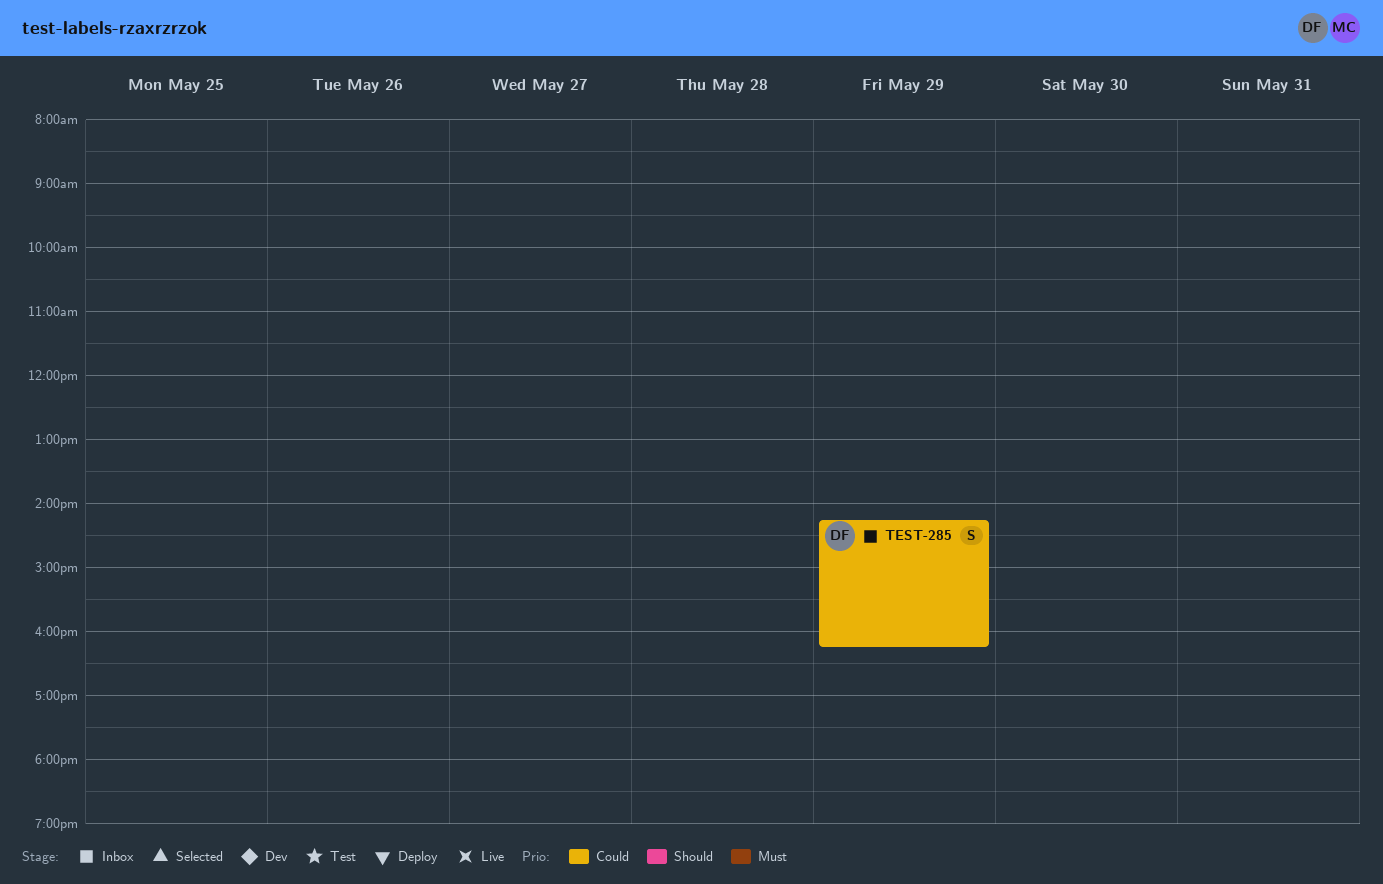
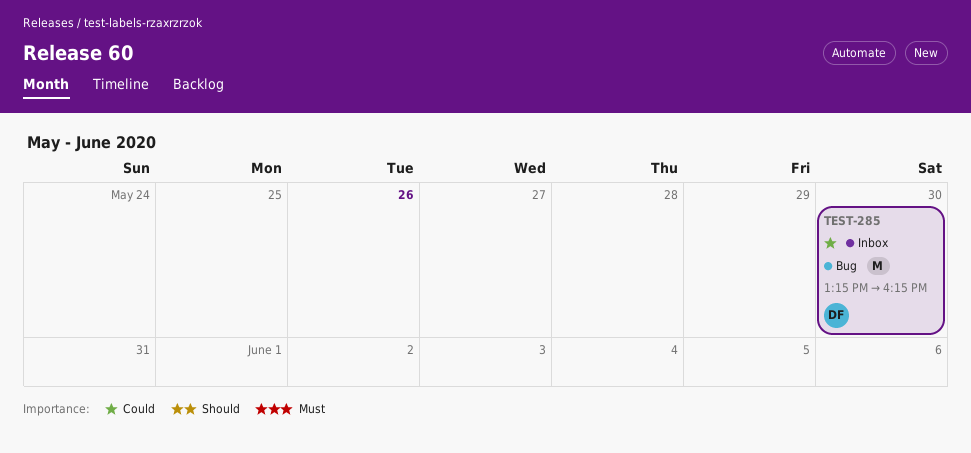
TEST-285, estimate: S -> M
TEST-285, day: May 29 -> May 30
TEST-285, begins: 14:15 -> 13:15

